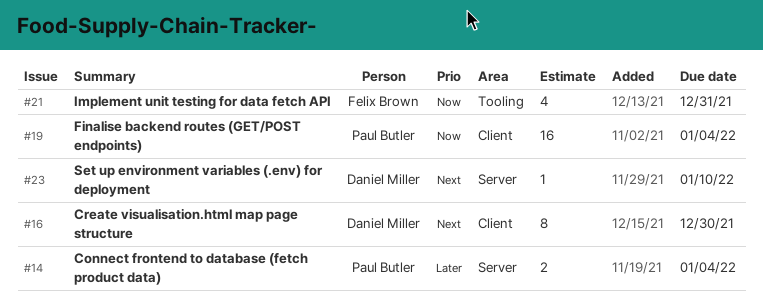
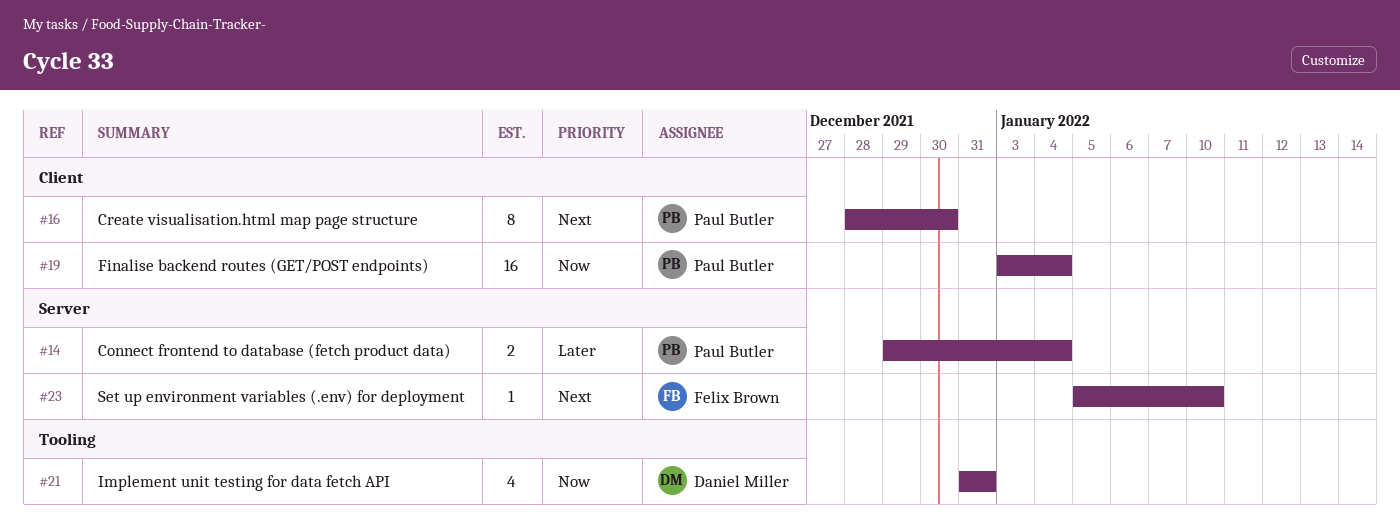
#16, owner: Daniel Miller -> Paul Butler
#21, owner: Felix Brown -> Daniel Miller
#23, owner: Daniel Miller -> Felix Brown

